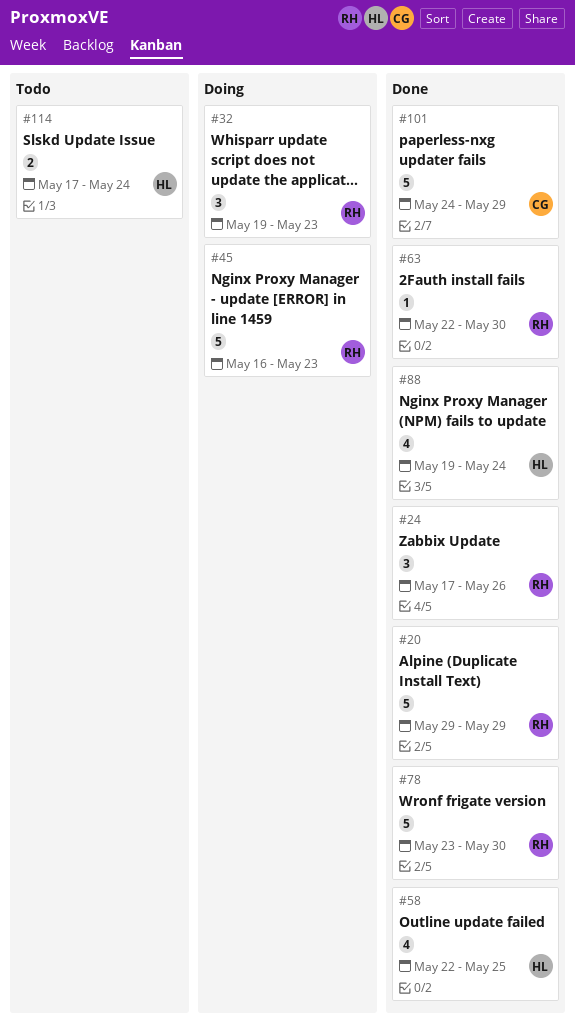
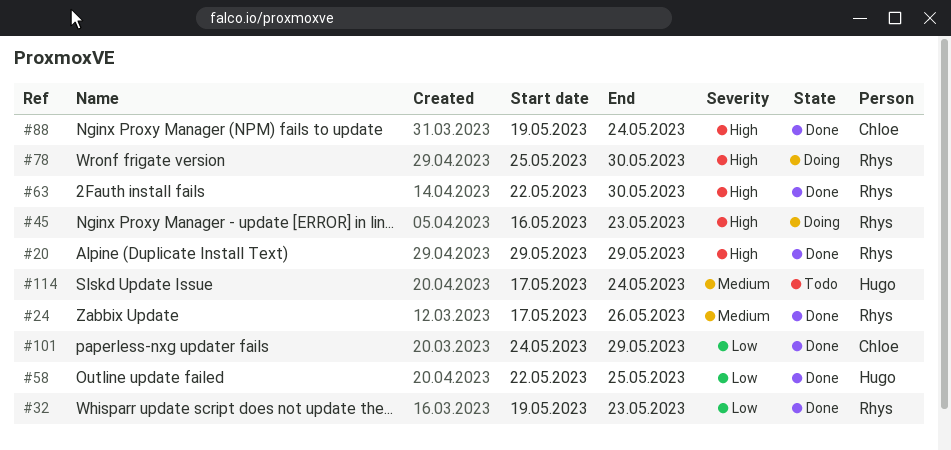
#32, status: Doing -> Done
#78, status: Done -> Doing
#78, start: May 23 -> May 25
#88, owner: Hugo -> Chloe

